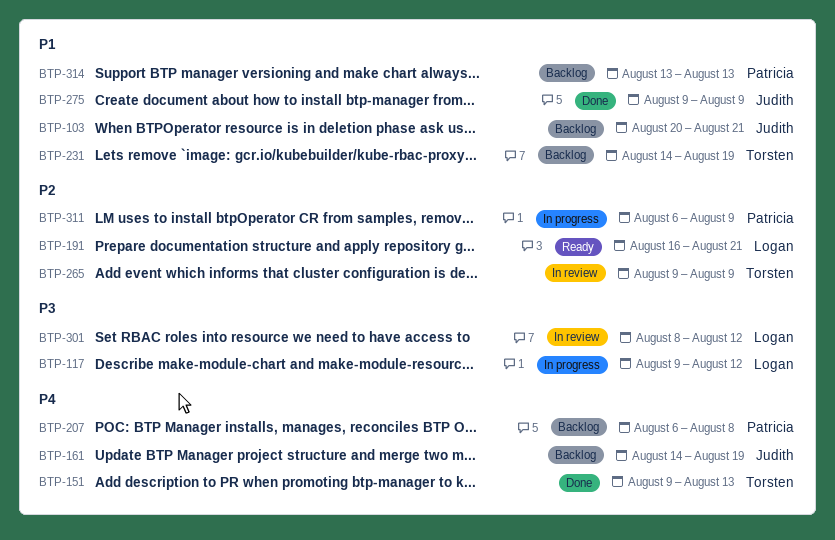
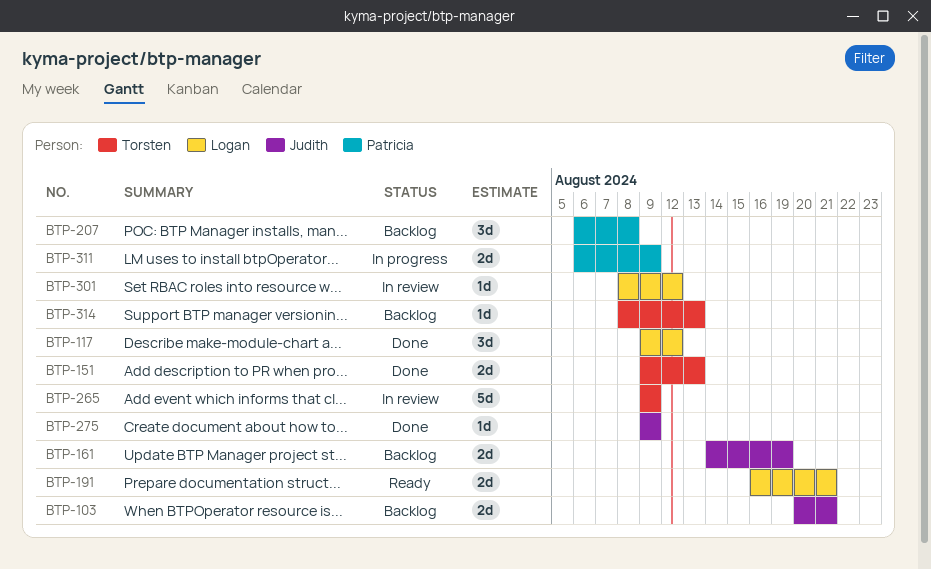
BTP-117, status: In progress -> Done
BTP-231: present -> none
BTP-314, owner: Patricia -> Torsten
BTP-314, start: Aug 13 -> Aug 8

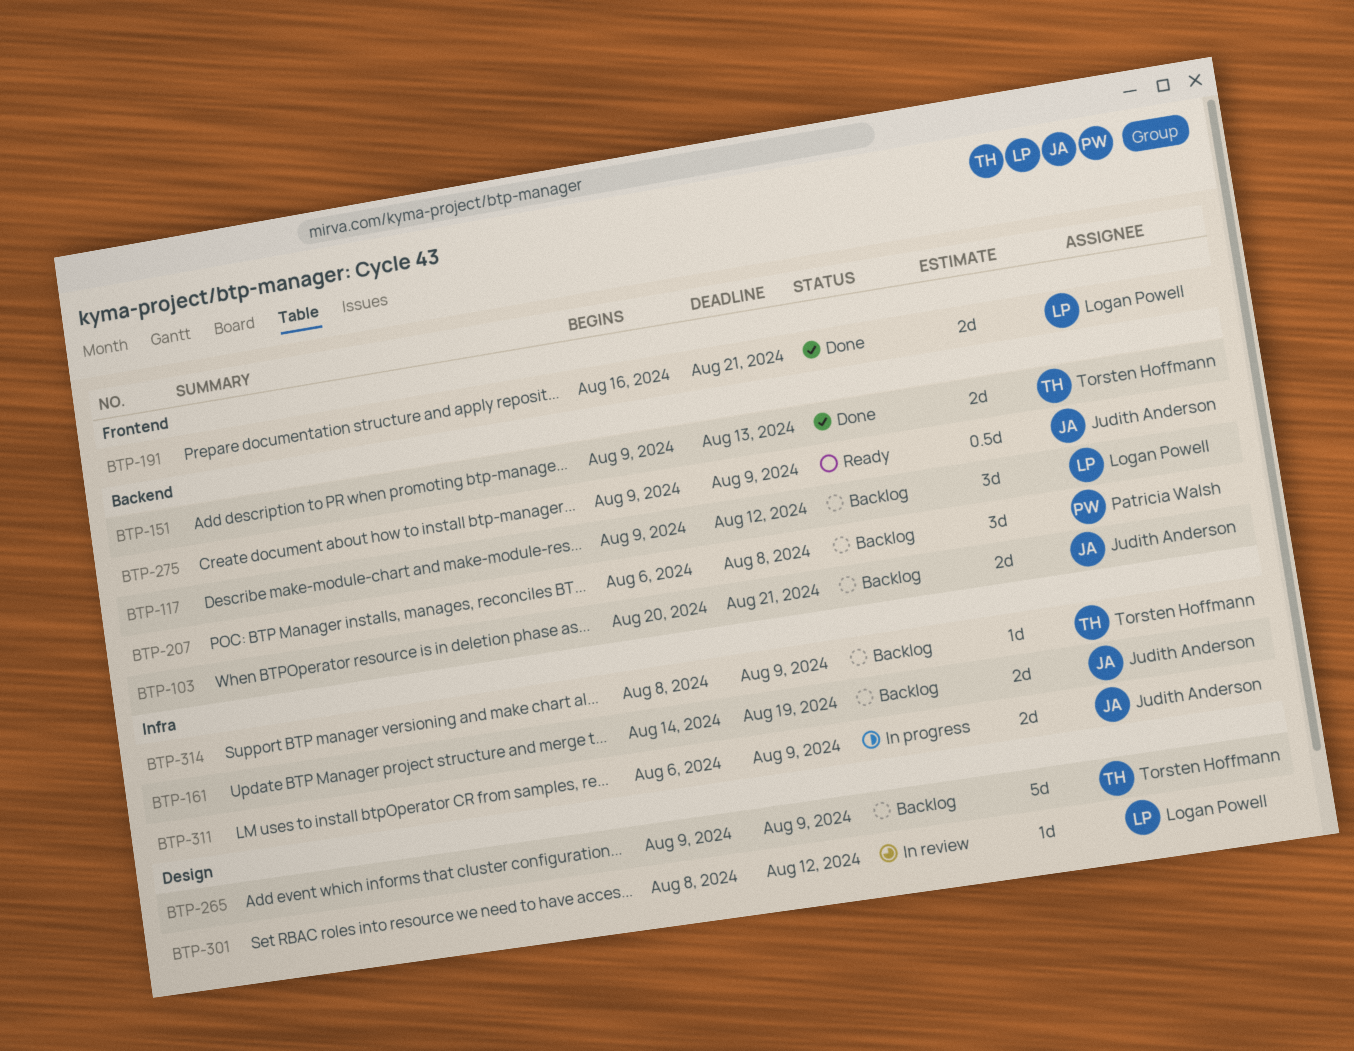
BTP-117, status: Done -> Backlog
BTP-191, status: Ready -> Done
BTP-265, status: In review -> Backlog
BTP-275, status: Done -> Ready
BTP-275, estimate: 1d -> 0.5d
BTP-311, owner: Patricia Walsh -> Judith Anderson
BTP-314, due: Aug 13 -> Aug 9

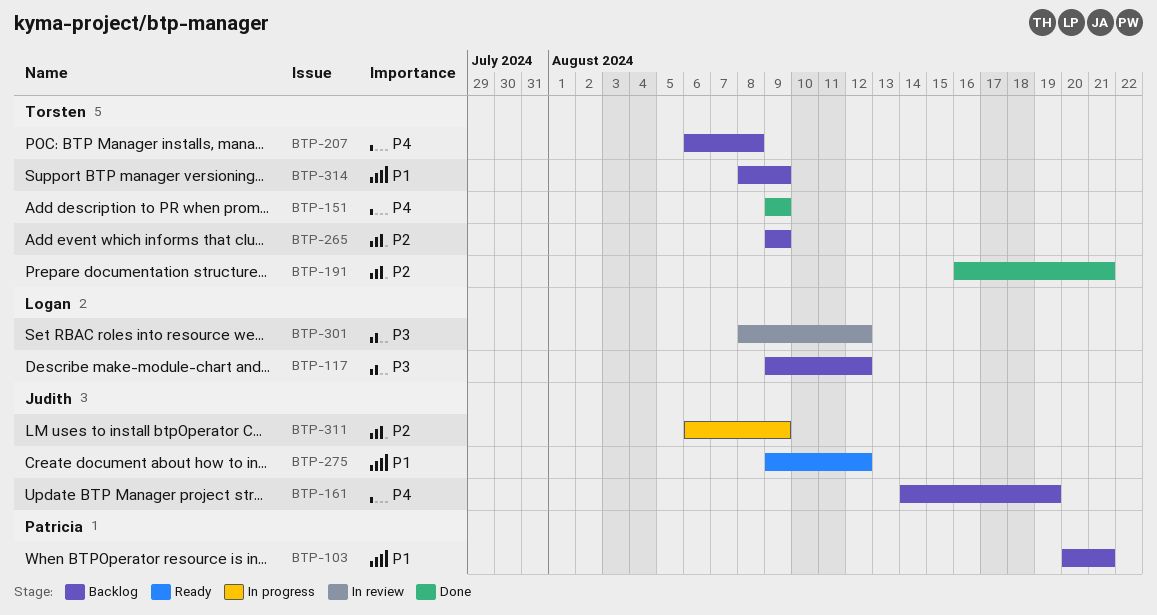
BTP-103, owner: Judith Anderson -> Patricia Walsh
BTP-151, due: Aug 13 -> Aug 9
BTP-191, owner: Logan Powell -> Torsten Hoffmann
BTP-207, owner: Patricia Walsh -> Torsten Hoffmann
BTP-275, due: Aug 9 -> Aug 12

